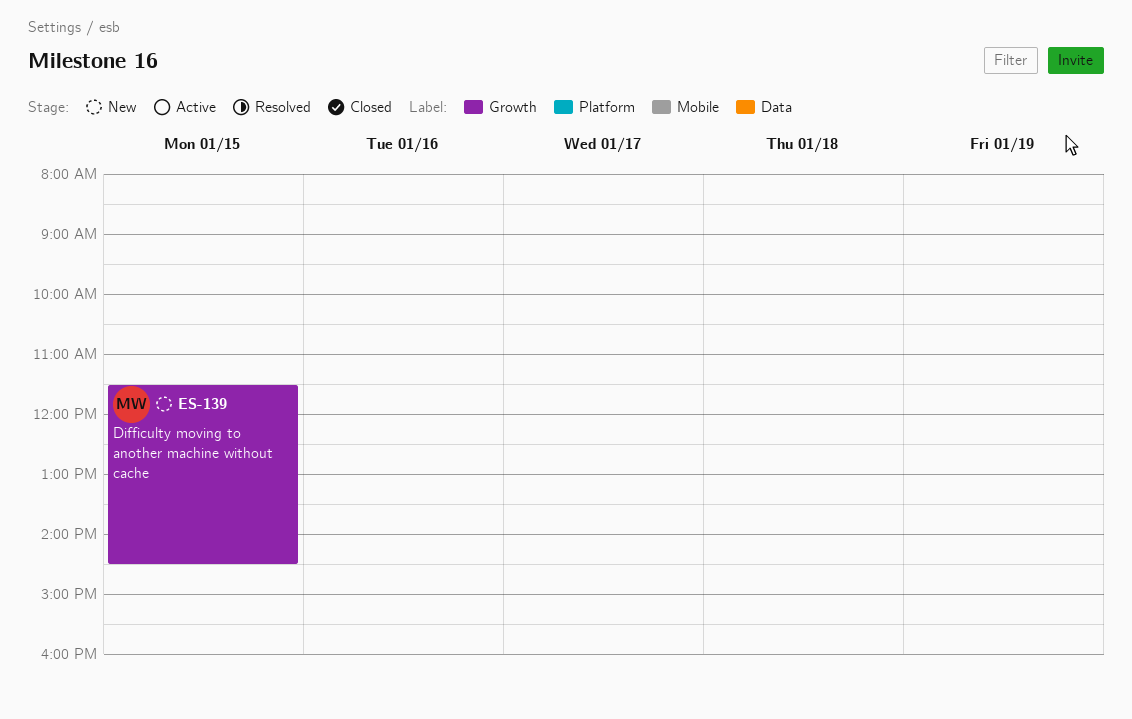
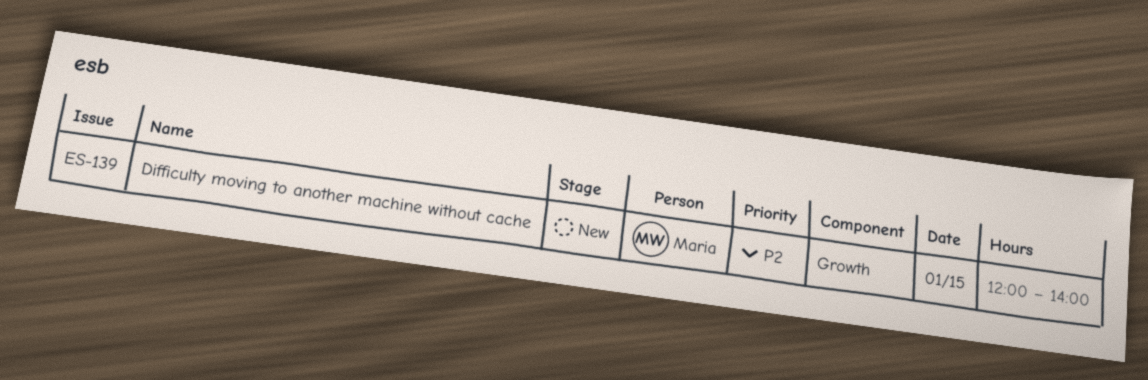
ES-139, begins: 11:30 -> 12:00
ES-139, ends: 14:30 -> 14:00

